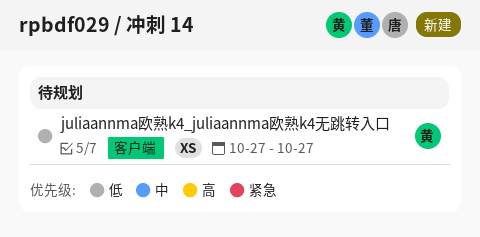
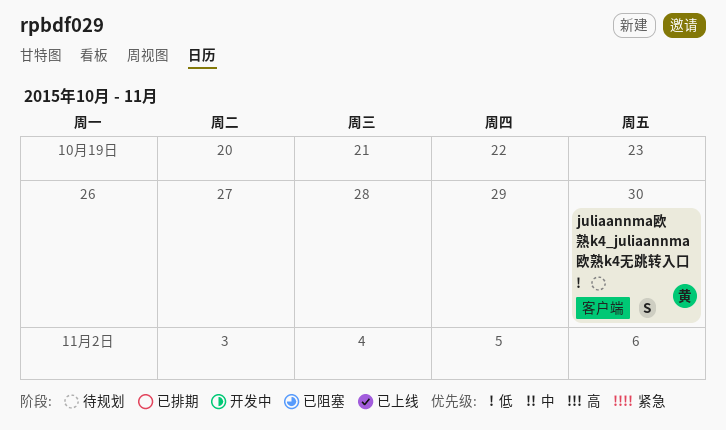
juliaannma欧熟k4_juliaannma欧熟k4无跳转入口, estimate: XS -> S
juliaannma欧熟k4_juliaannma欧熟k4无跳转入口, due: Oct 27 -> Oct 30

